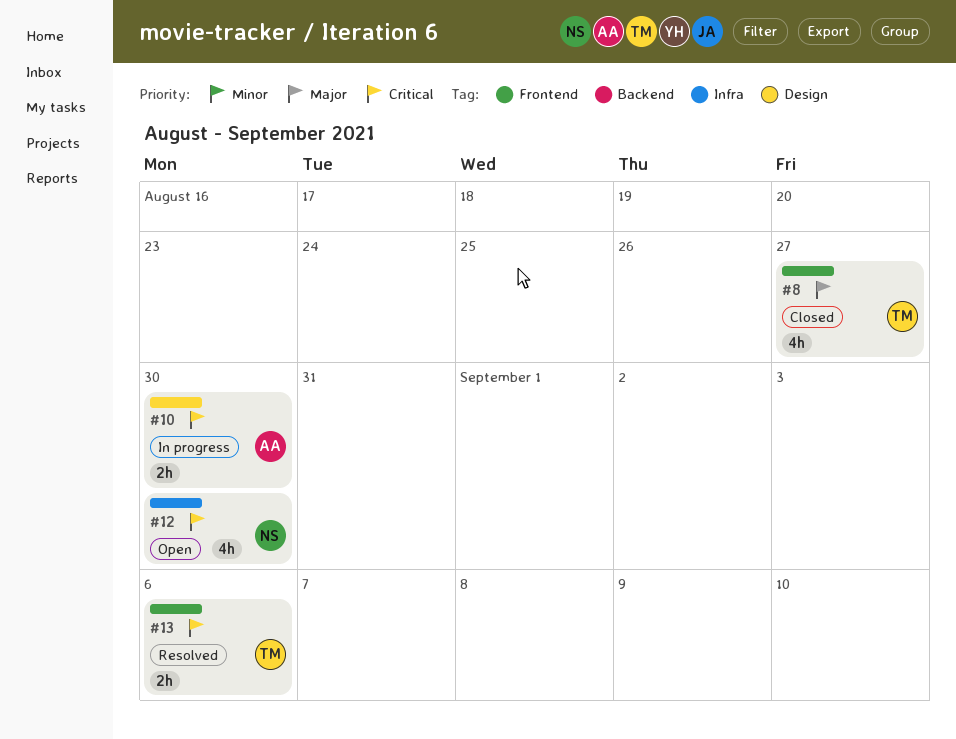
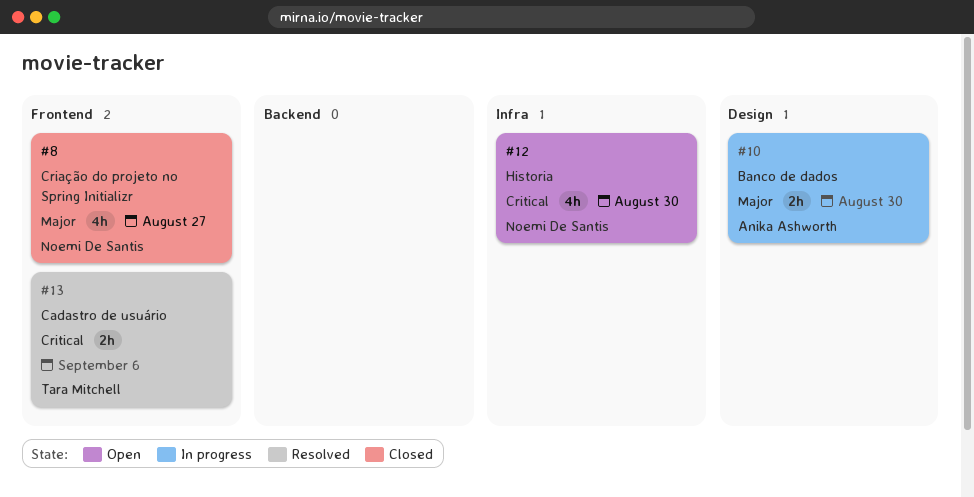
#8, owner: Tara Mitchell -> Noemi De Santis
#10, priority: Critical -> Major

